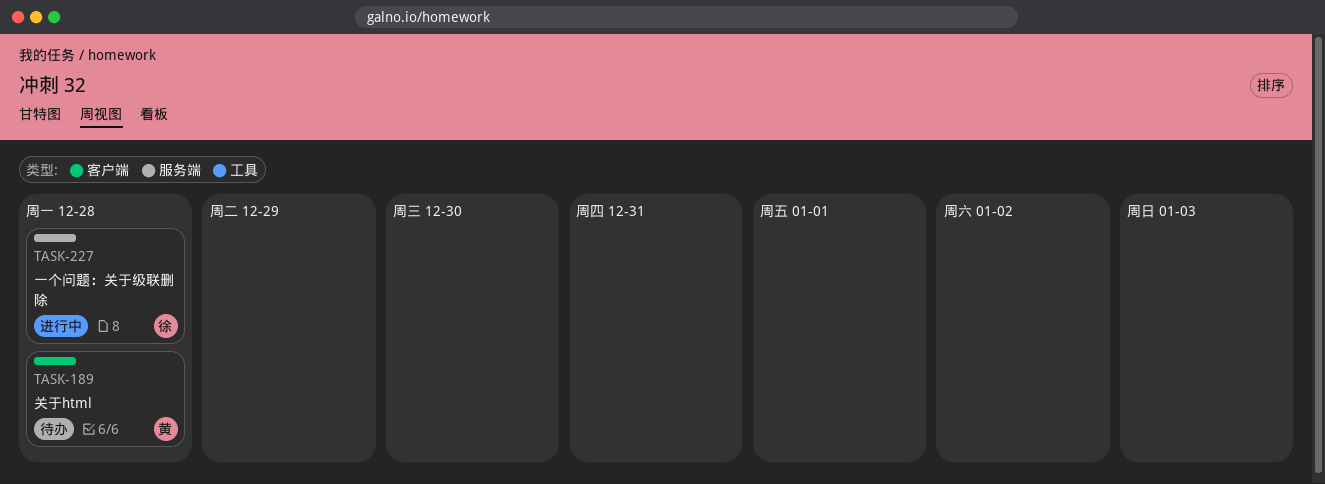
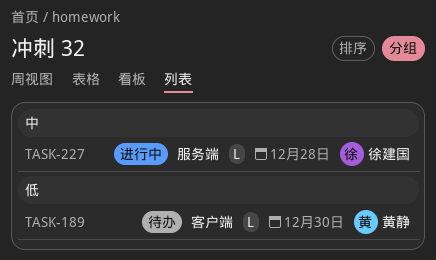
TASK-189, due: Dec 28 -> Dec 30

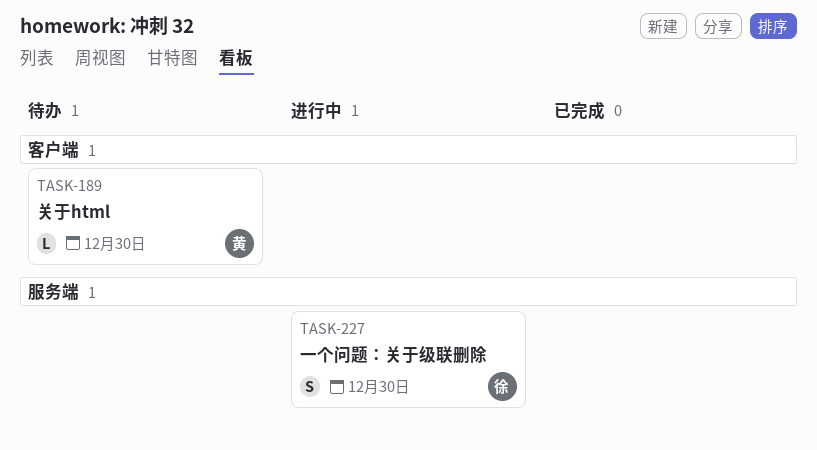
TASK-227, estimate: L -> S
TASK-227, due: Dec 28 -> Dec 30

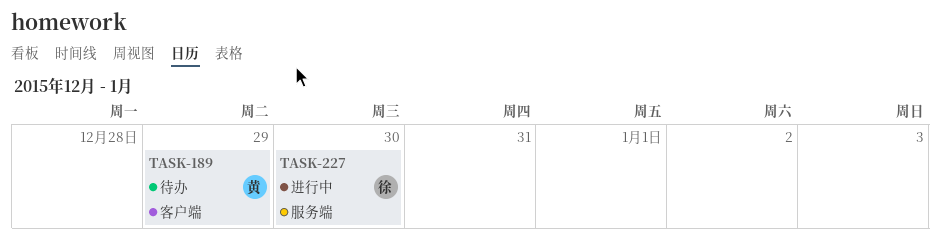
TASK-189, due: Dec 30 -> Dec 29

